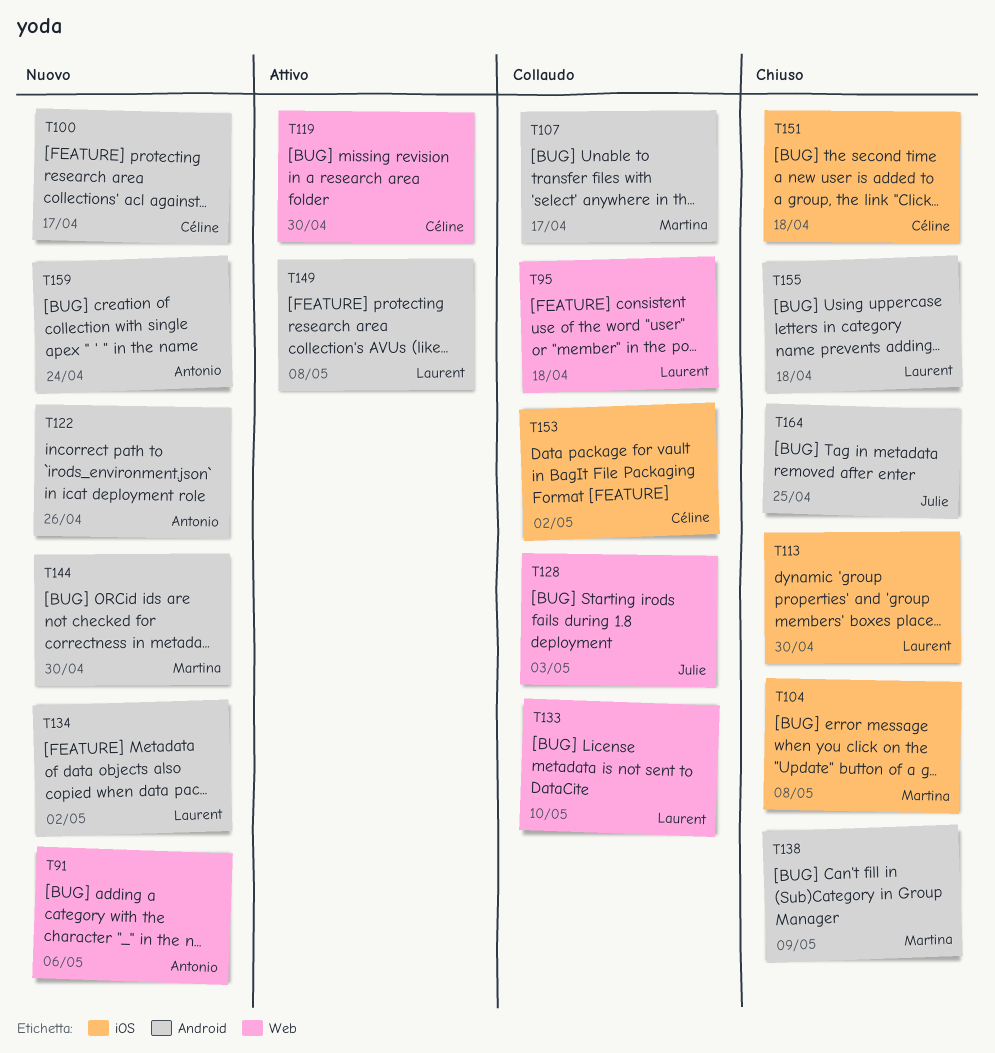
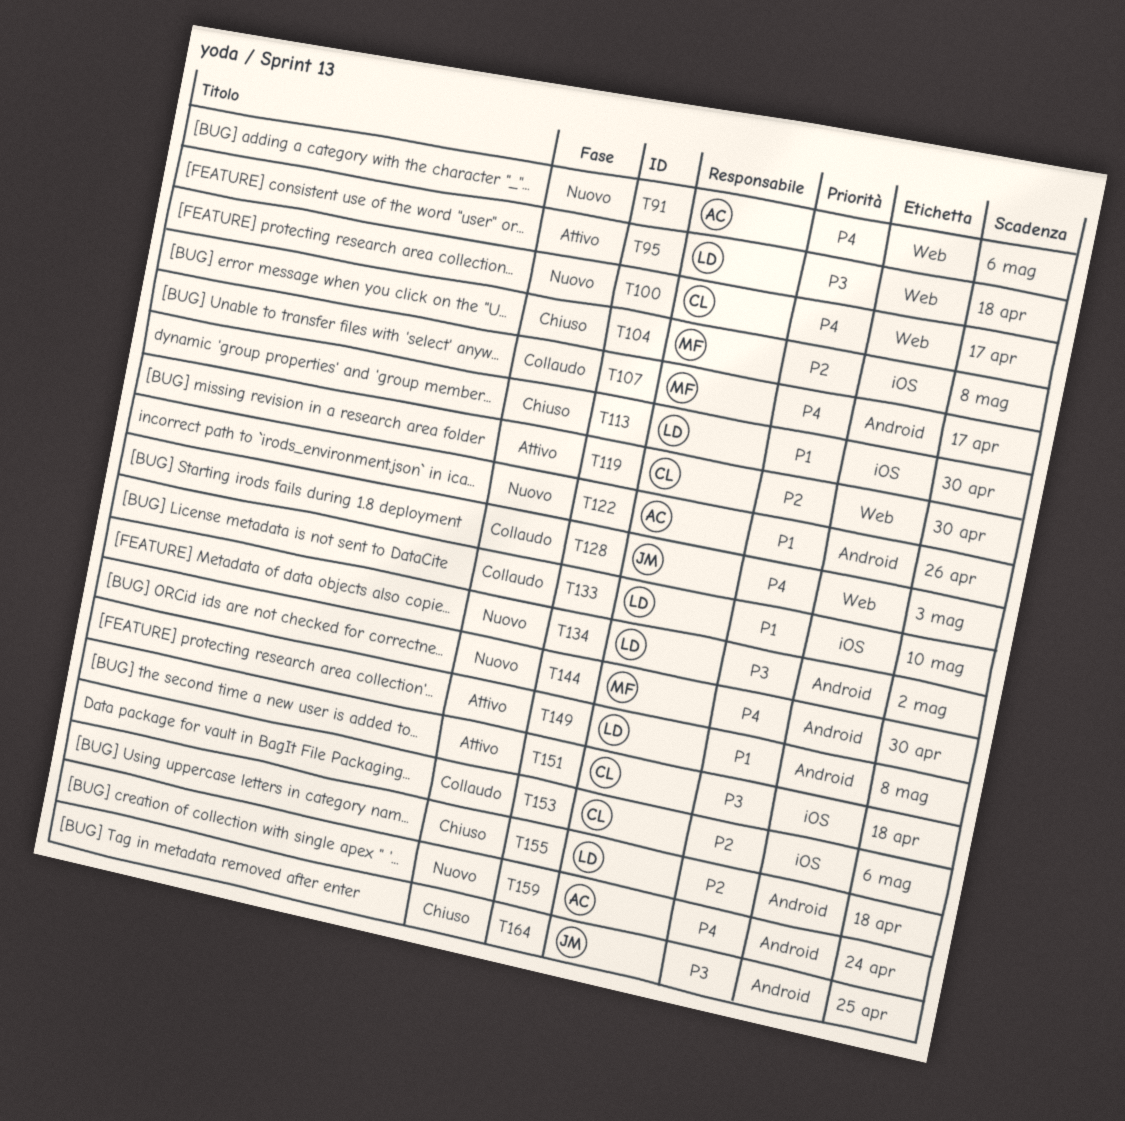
T95, status: Collaudo -> Attivo
T100, label: Android -> Web
T133, label: Web -> iOS
T138: present -> none
T151, status: Chiuso -> Attivo
T153, due: May 2 -> May 6

